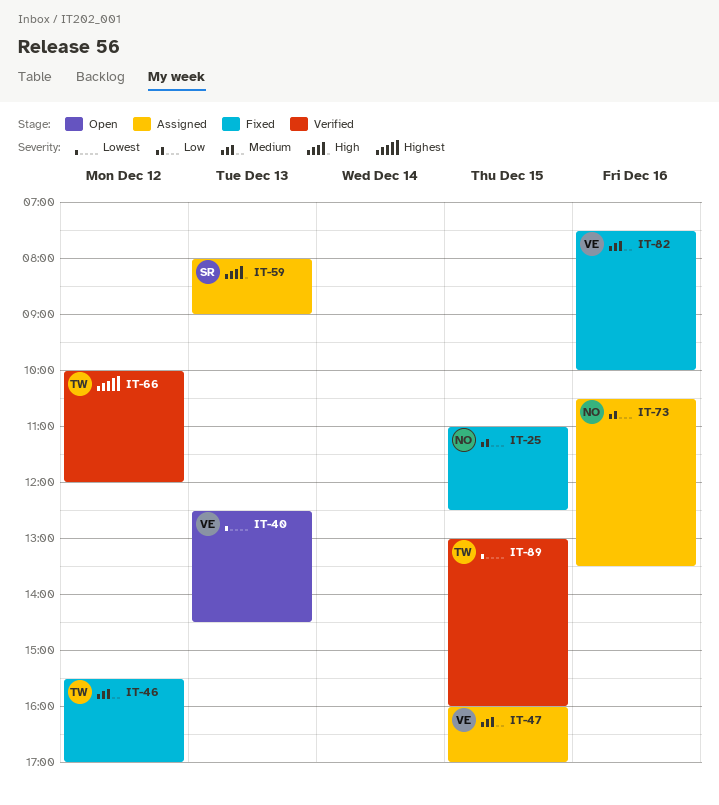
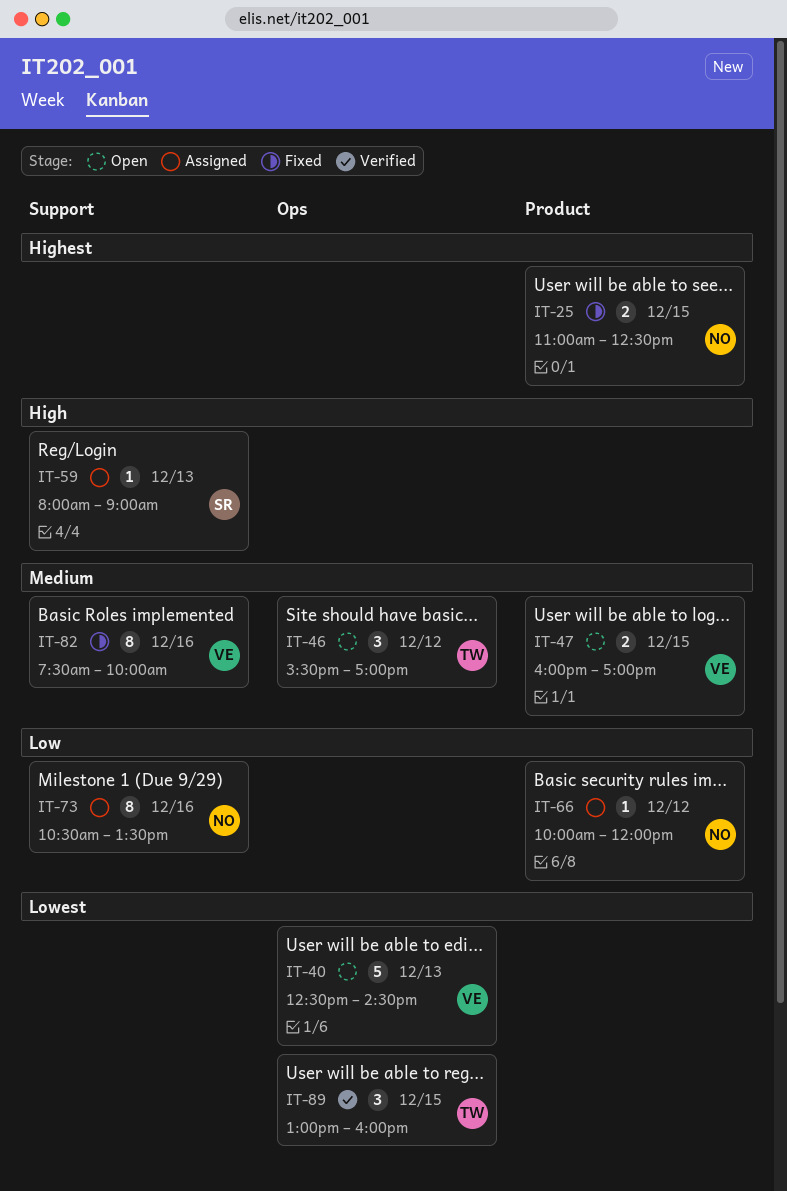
IT-25, priority: Low -> Highest
IT-46, status: Fixed -> Open
IT-47, status: Assigned -> Open
IT-66, status: Verified -> Assigned
IT-66, owner: TW -> NO
IT-66, priority: Highest -> Low

